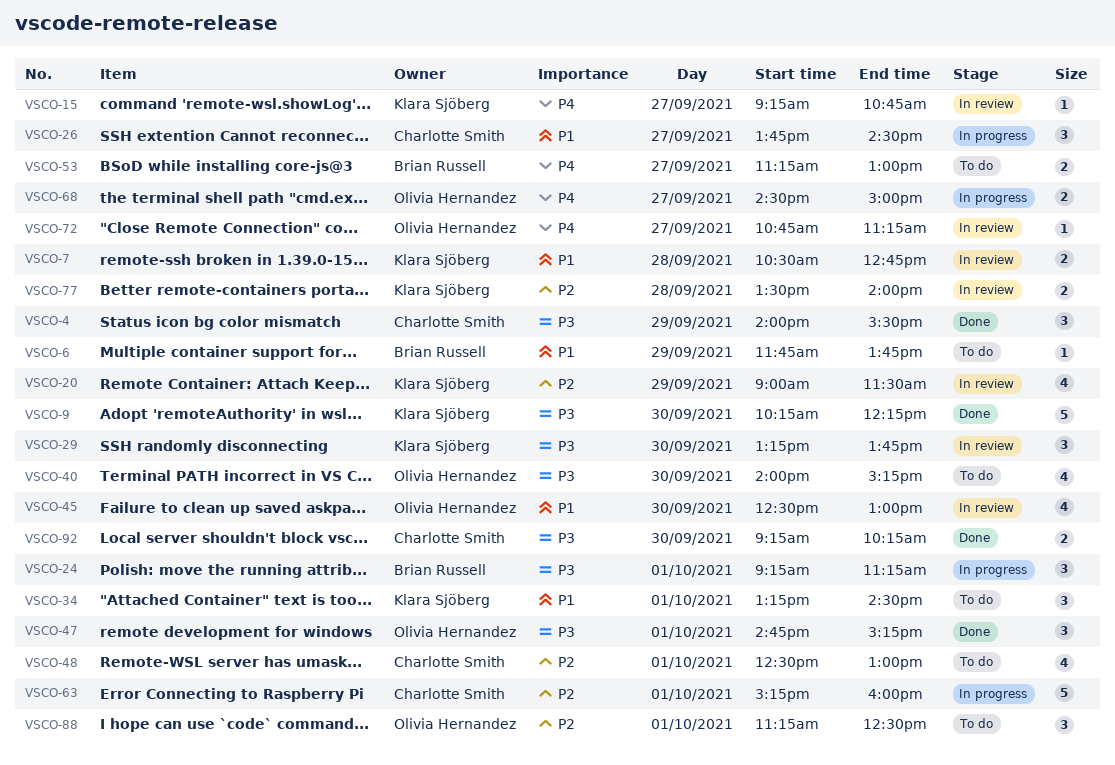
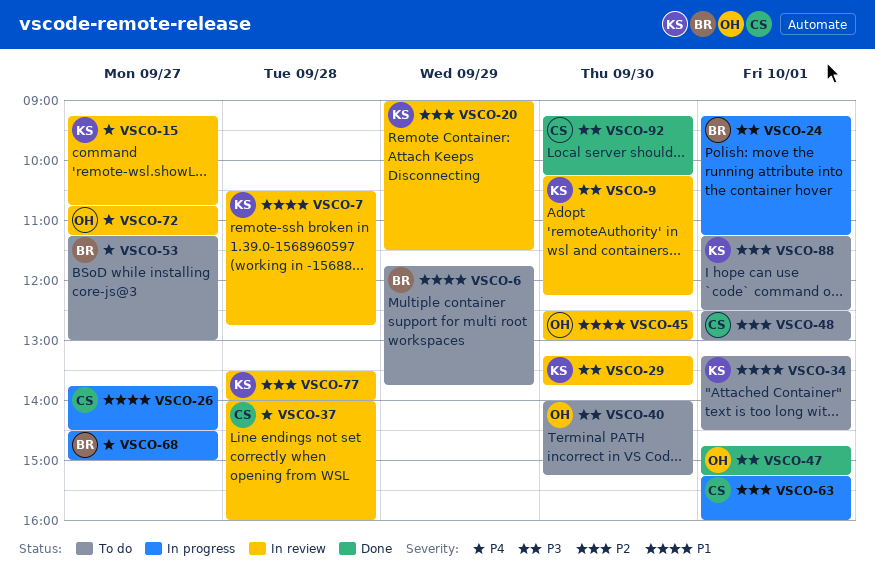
VSCO-4: present -> none
VSCO-9, status: Done -> In review
VSCO-37: none -> present
VSCO-68, owner: Olivia Hernandez -> Brian Russell
VSCO-88, owner: Olivia Hernandez -> Klara Sjöberg

